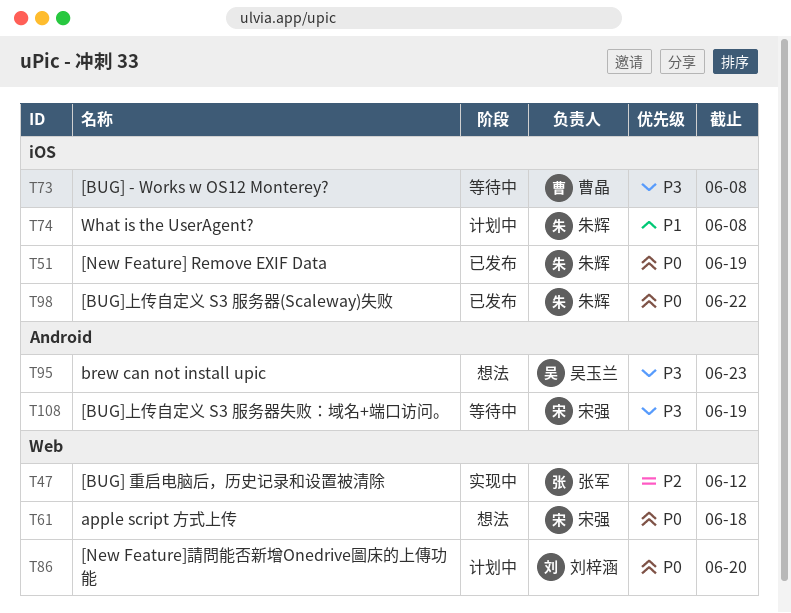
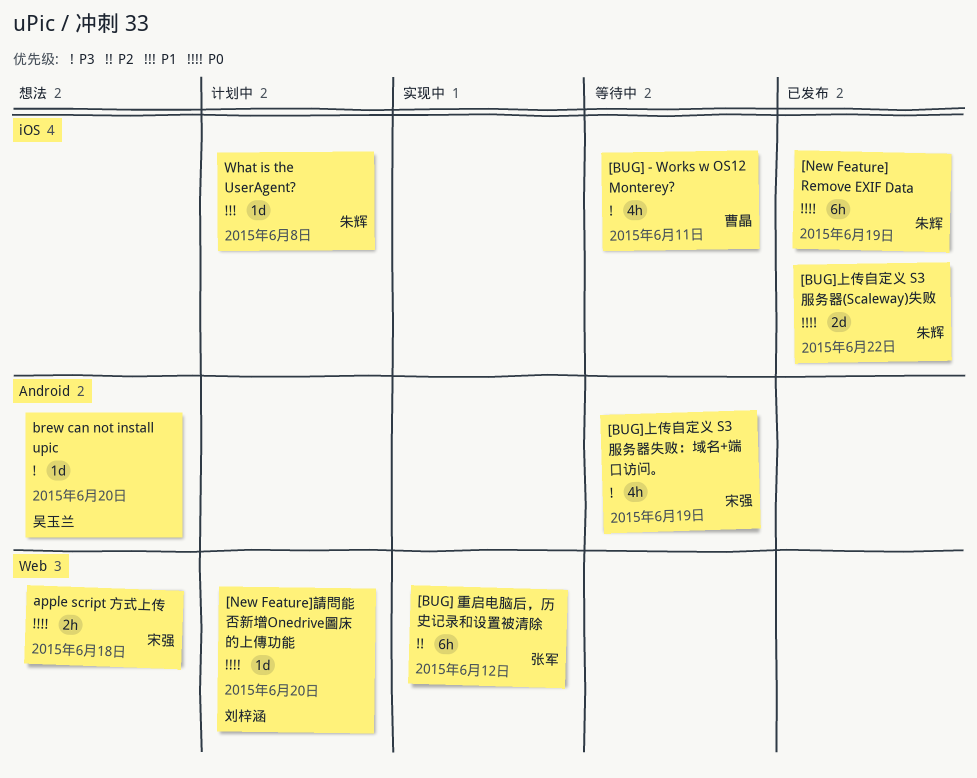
[BUG] - Works w OS12 Monterey?, due: Jun 8 -> Jun 11
brew can not install upic, due: Jun 23 -> Jun 20

